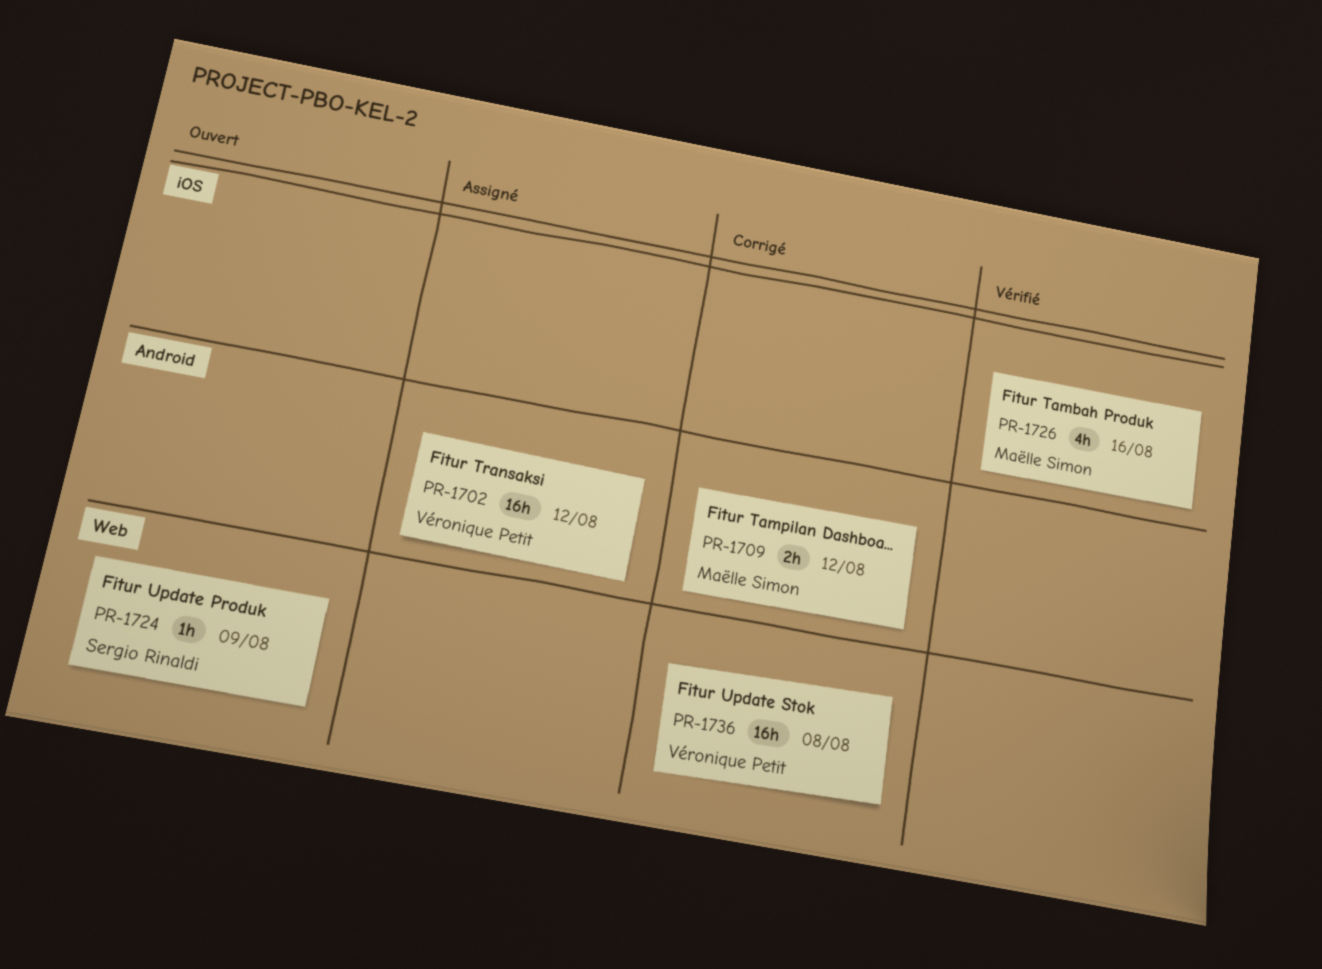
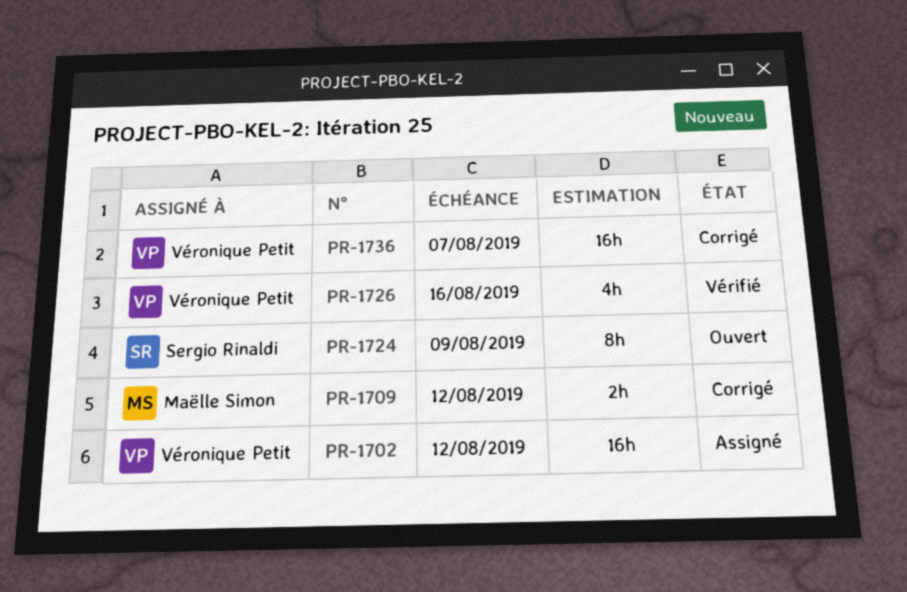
PR-1724, estimate: 1h -> 8h
PR-1726, owner: Maëlle Simon -> Véronique Petit
PR-1736, due: Aug 8 -> Aug 7

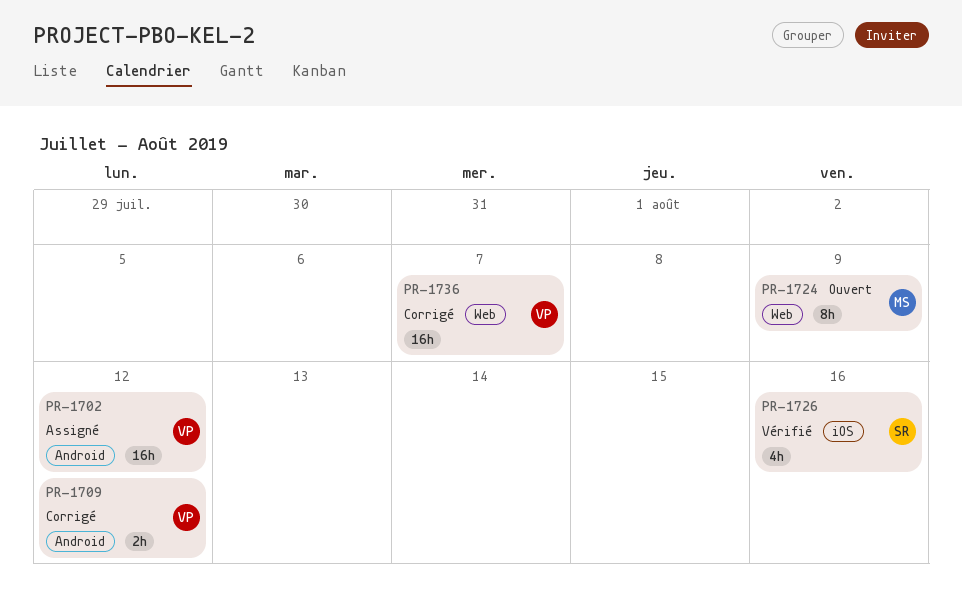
PR-1709, owner: Maëlle Simon -> Véronique Petit
PR-1724, owner: Sergio Rinaldi -> Maëlle Simon
PR-1726, owner: Véronique Petit -> Sergio Rinaldi

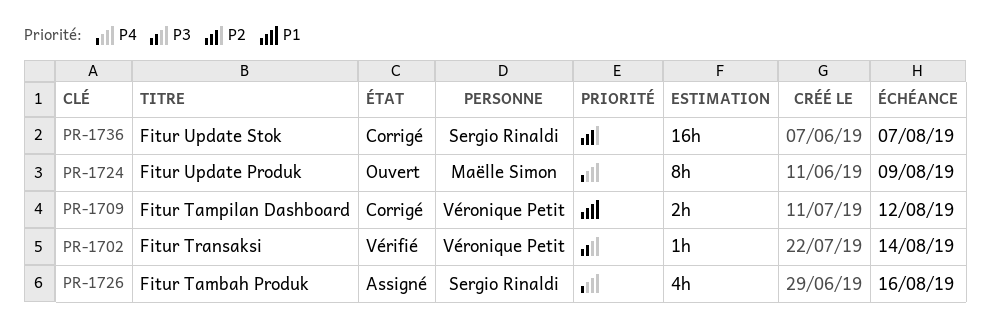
PR-1702, status: Assigné -> Vérifié
PR-1702, estimate: 16h -> 1h
PR-1702, due: Aug 12 -> Aug 14
PR-1726, status: Vérifié -> Assigné
PR-1736, owner: Véronique Petit -> Sergio Rinaldi

